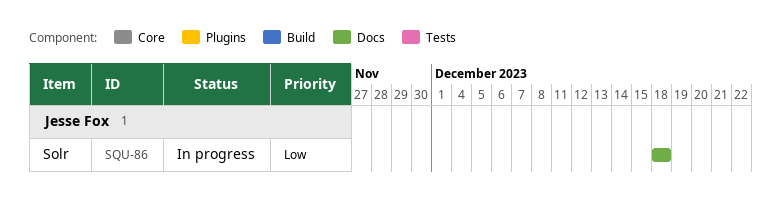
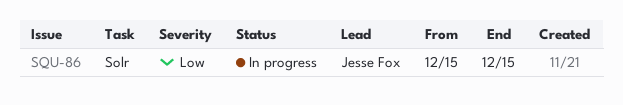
SQU-86, start: Dec 18 -> Dec 15
SQU-86, due: Dec 18 -> Dec 15

